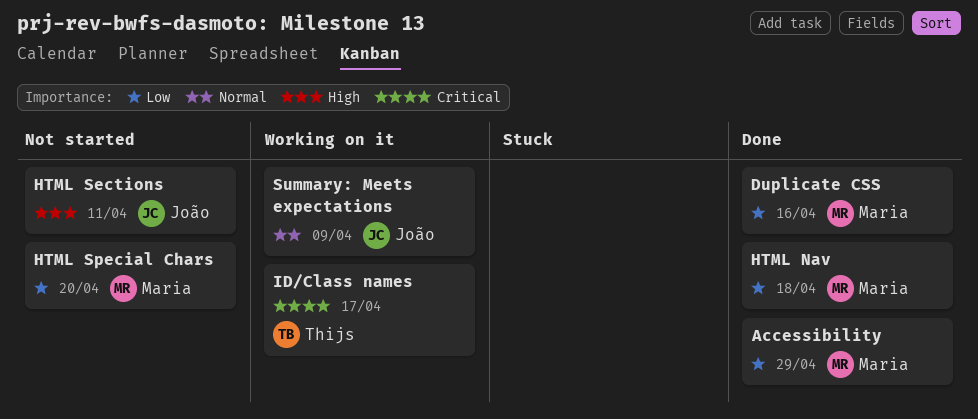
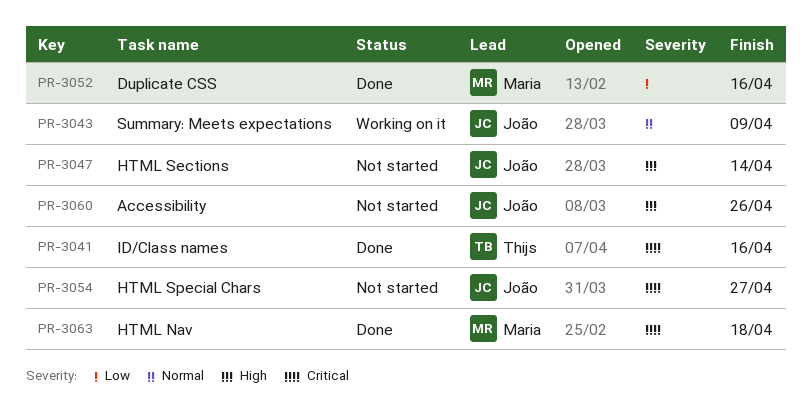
Accessibility, status: Done -> Not started
Accessibility, owner: Maria -> João
Accessibility, priority: Low -> High
Accessibility, due: Apr 29 -> Apr 26
HTML Nav, priority: Low -> Critical
HTML Sections, due: Apr 11 -> Apr 14
HTML Special Chars, owner: Maria -> João
HTML Special Chars, priority: Low -> Critical
HTML Special Chars, due: Apr 20 -> Apr 27
ID/Class names, status: Working on it -> Done
ID/Class names, due: Apr 17 -> Apr 16

